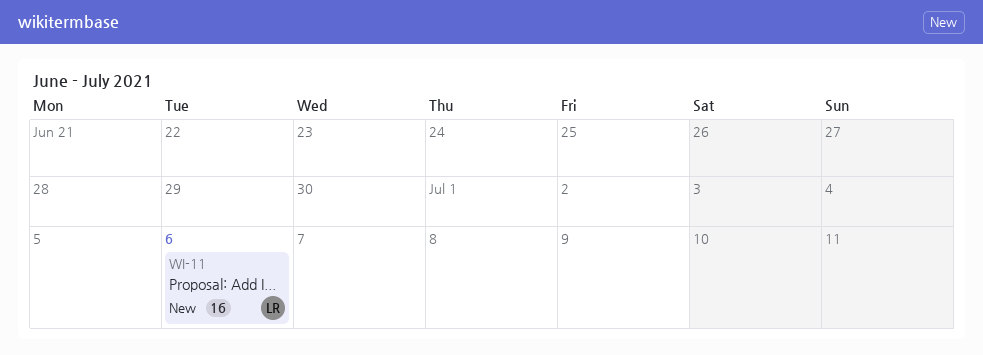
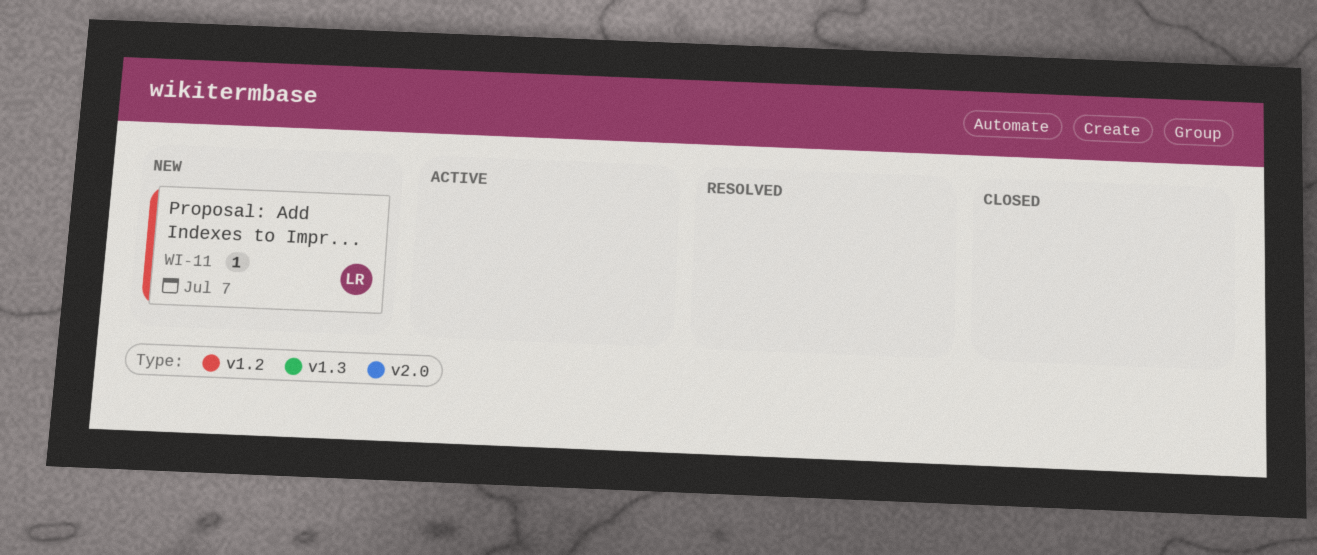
WI-11, estimate: 16 -> 1
WI-11, due: Jul 6 -> Jul 7

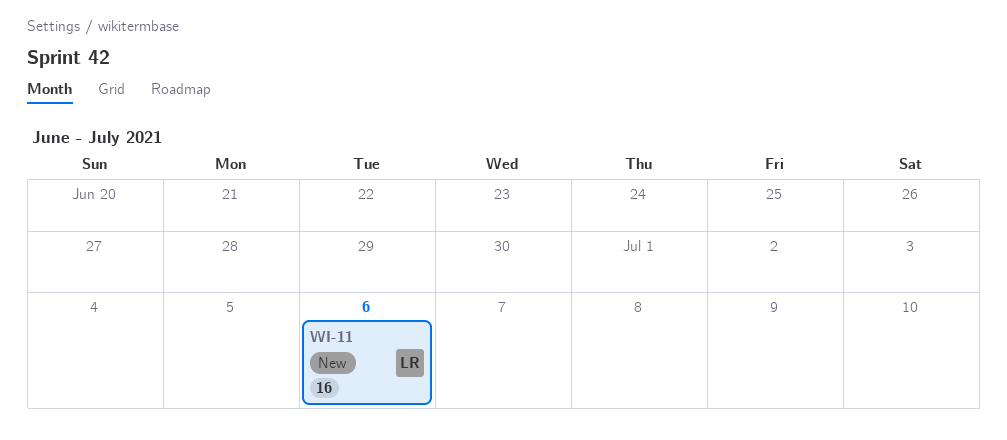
WI-11, estimate: 1 -> 16
WI-11, due: Jul 7 -> Jul 6

